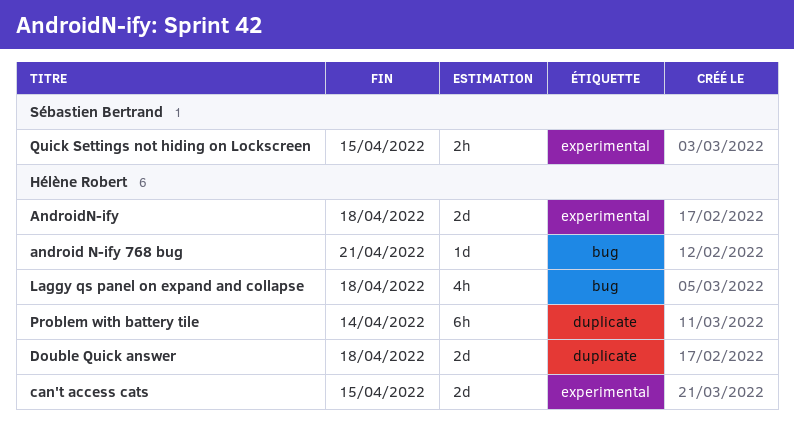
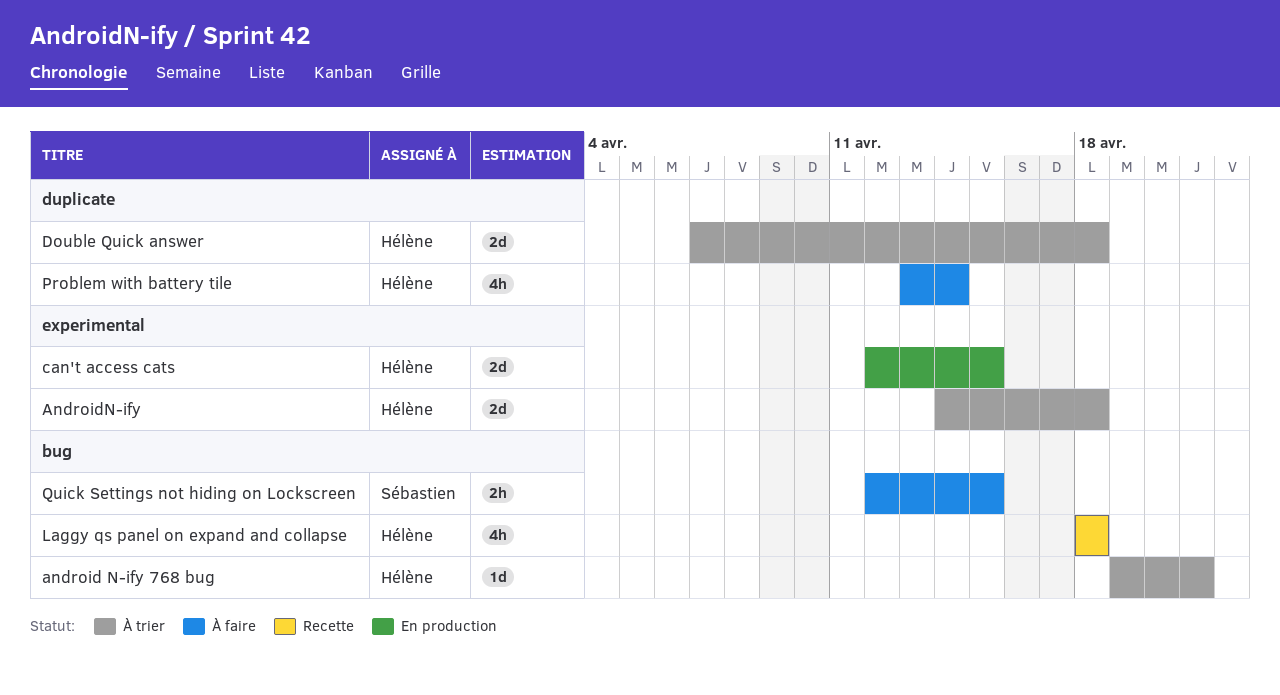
Problem with battery tile, estimate: 6h -> 4h
Quick Settings not hiding on Lockscreen, label: experimental -> bug

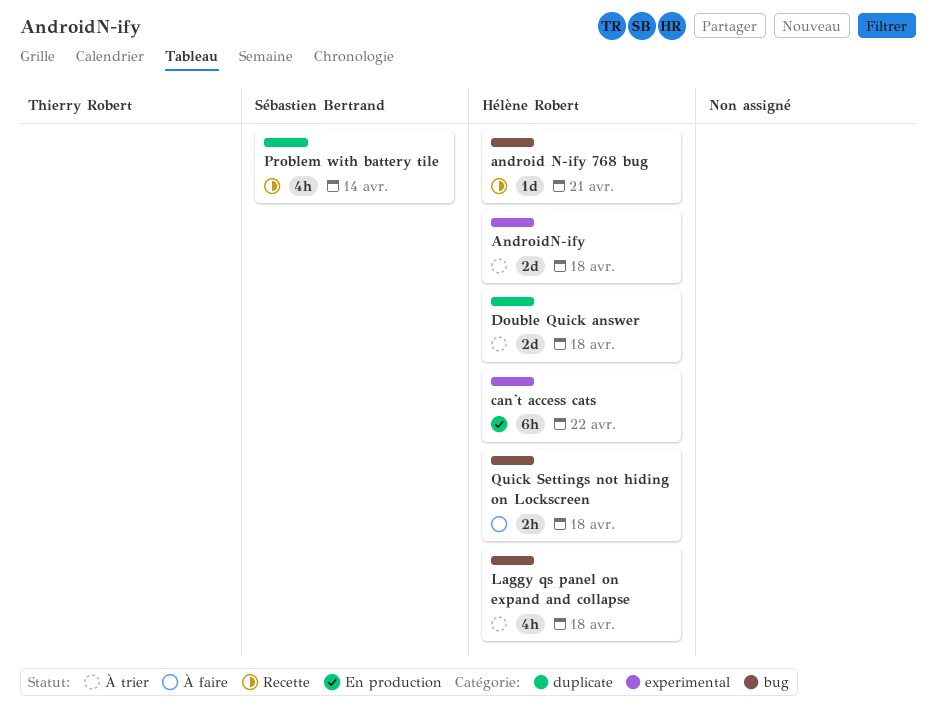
android N-ify 768 bug, status: À trier -> Recette
can't access cats, estimate: 2d -> 6h
can't access cats, due: Apr 15 -> Apr 22
Laggy qs panel on expand and collapse, status: Recette -> À trier
Problem with battery tile, status: À faire -> Recette
Problem with battery tile, owner: Hélène Robert -> Sébastien Bertrand
Quick Settings not hiding on Lockscreen, owner: Sébastien Bertrand -> Hélène Robert
Quick Settings not hiding on Lockscreen, due: Apr 15 -> Apr 18

